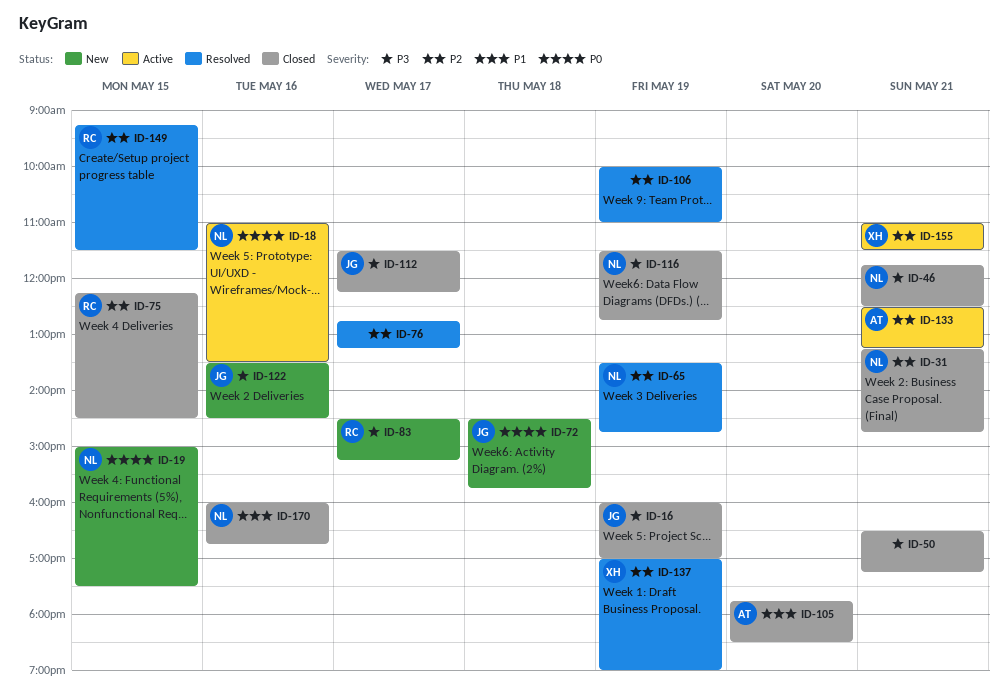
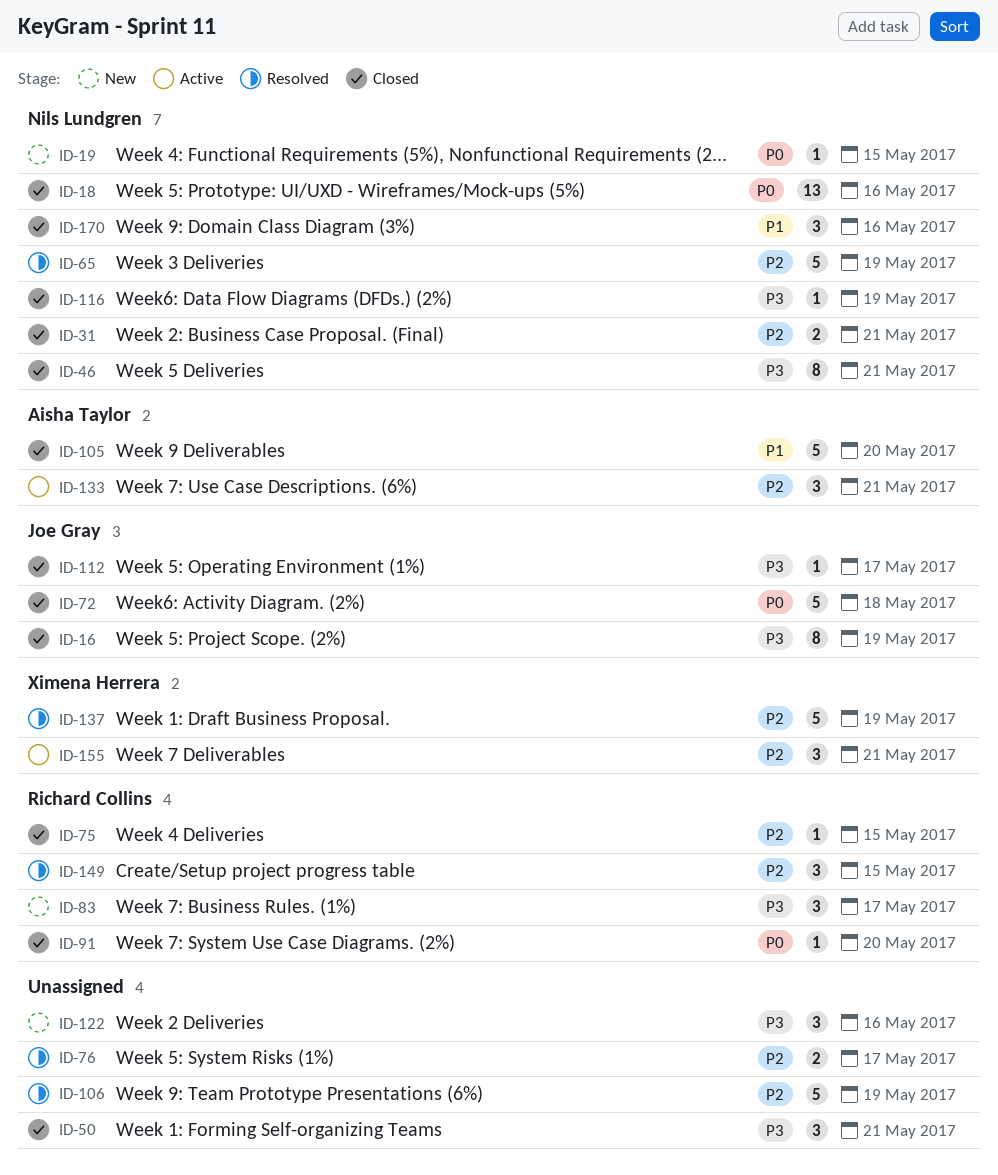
ID-18, status: Active -> Closed
ID-72, status: New -> Closed
ID-91: none -> present
ID-122, owner: Joe Gray -> none

